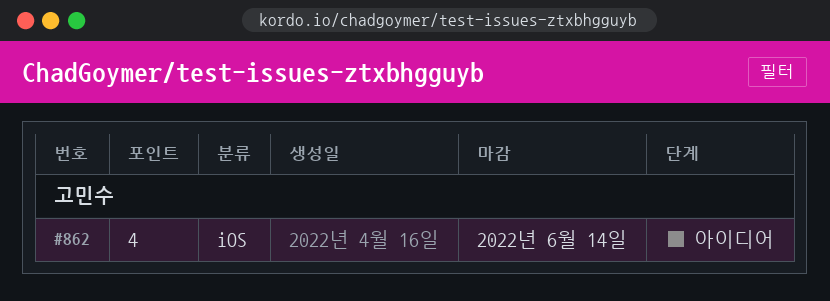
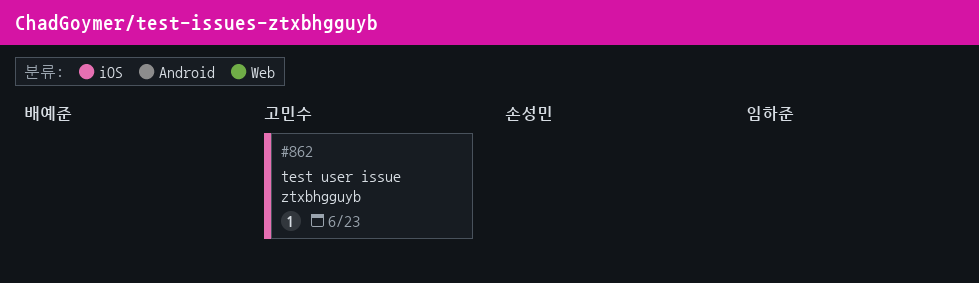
#862, estimate: 4 -> 1
#862, due: Jun 14 -> Jun 23

